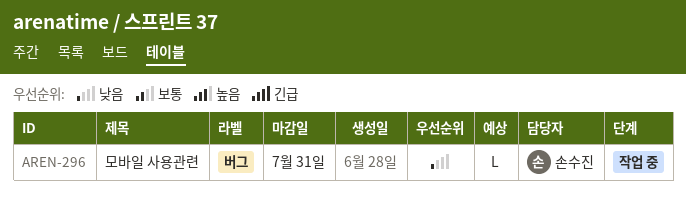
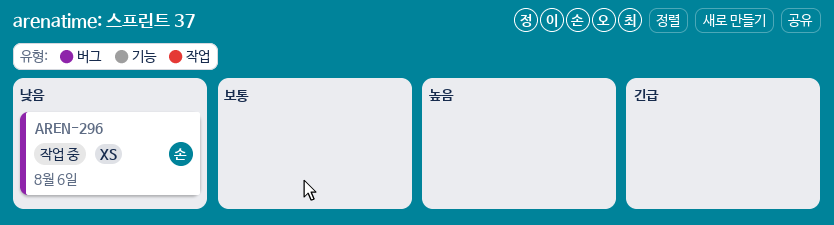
AREN-296, estimate: L -> XS
AREN-296, due: Jul 31 -> Aug 6

